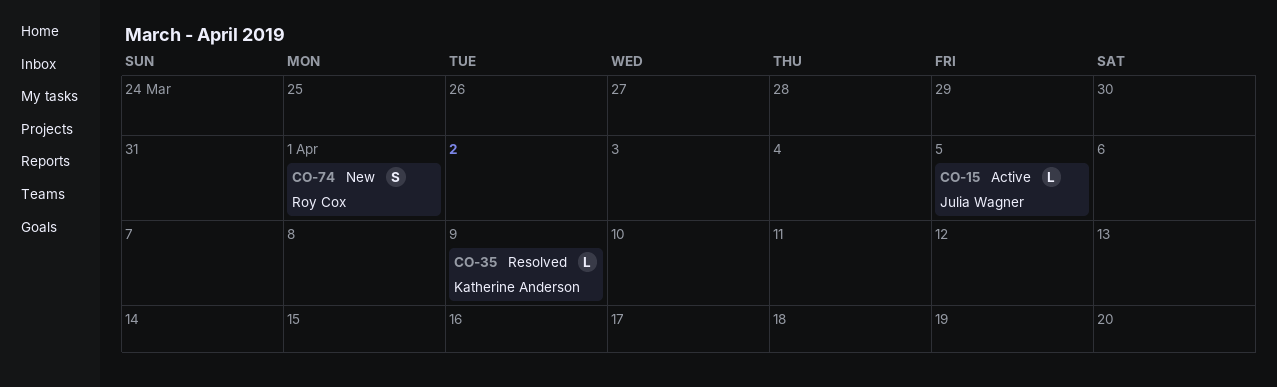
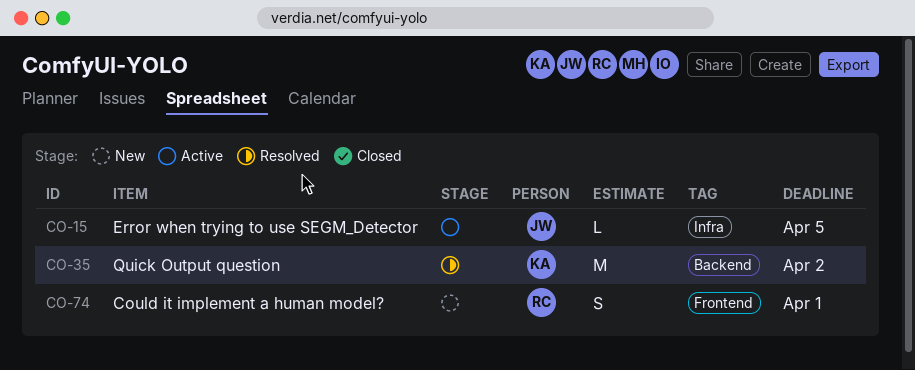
CO-35, estimate: L -> M
CO-35, due: Apr 9 -> Apr 2

